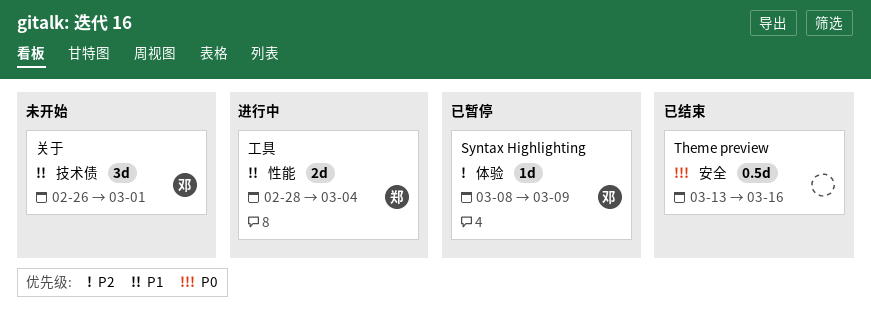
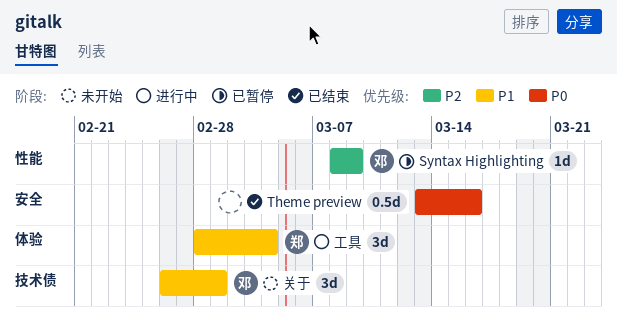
Syntax Highlighting, label: 体验 -> 性能
工具, label: 性能 -> 体验
工具, estimate: 2d -> 3d

